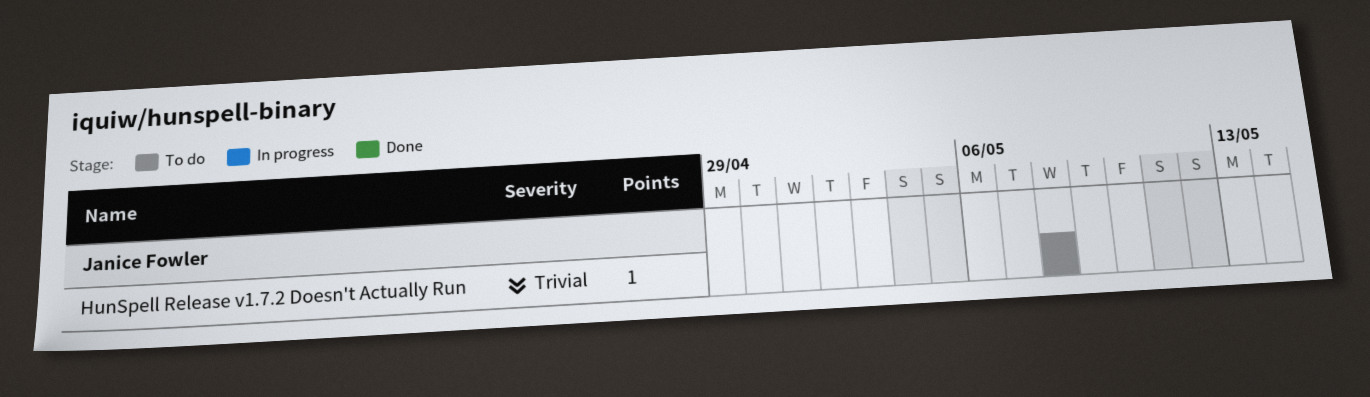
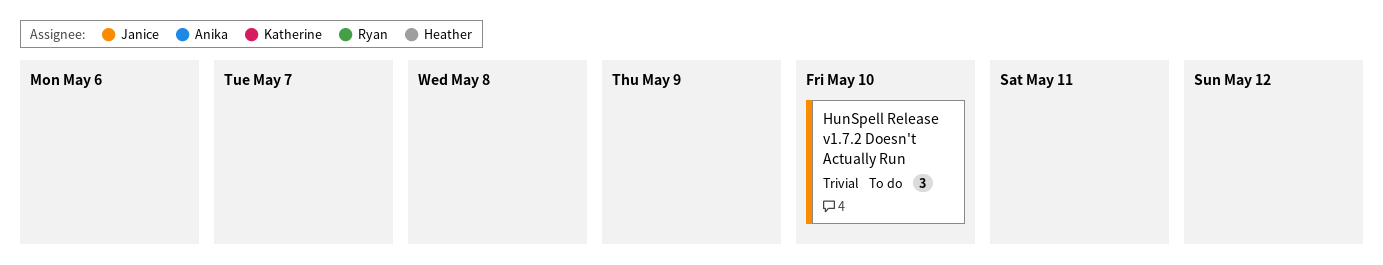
HunSpell Release v1.7.2 Doesn't Actually Run, estimate: 1 -> 3
HunSpell Release v1.7.2 Doesn't Actually Run, due: May 8 -> May 10

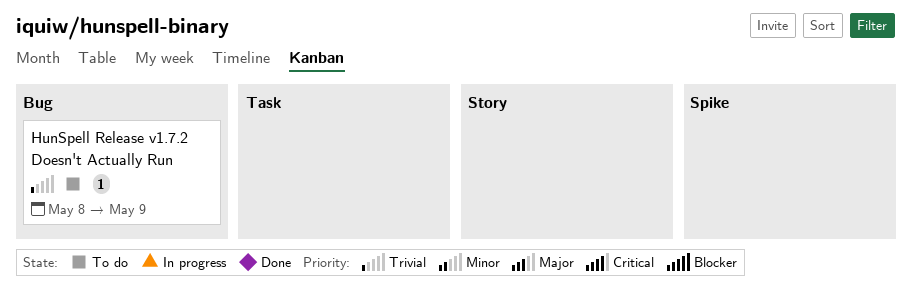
HunSpell Release v1.7.2 Doesn't Actually Run, estimate: 3 -> 1
HunSpell Release v1.7.2 Doesn't Actually Run, due: May 10 -> May 9

